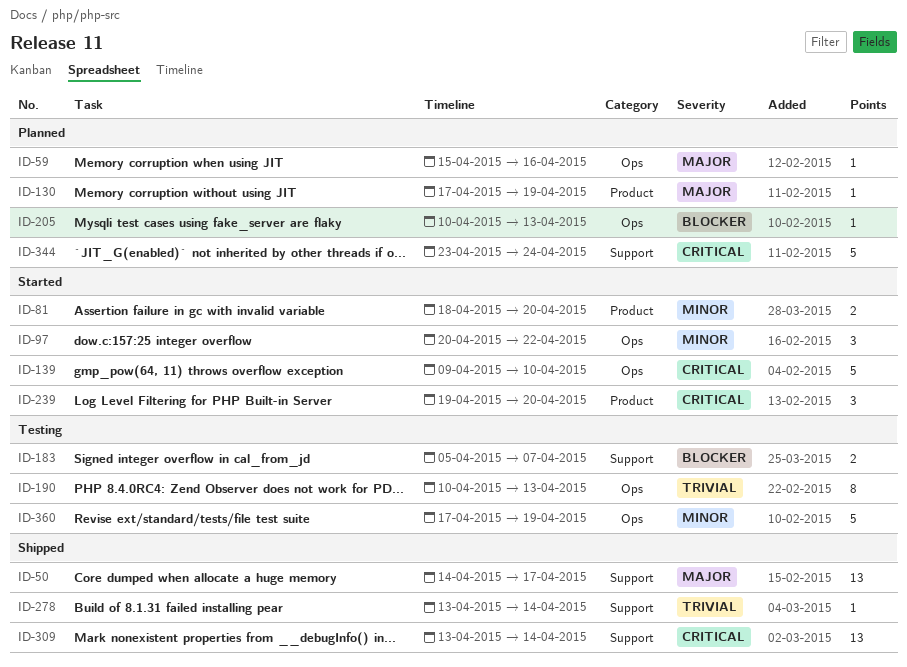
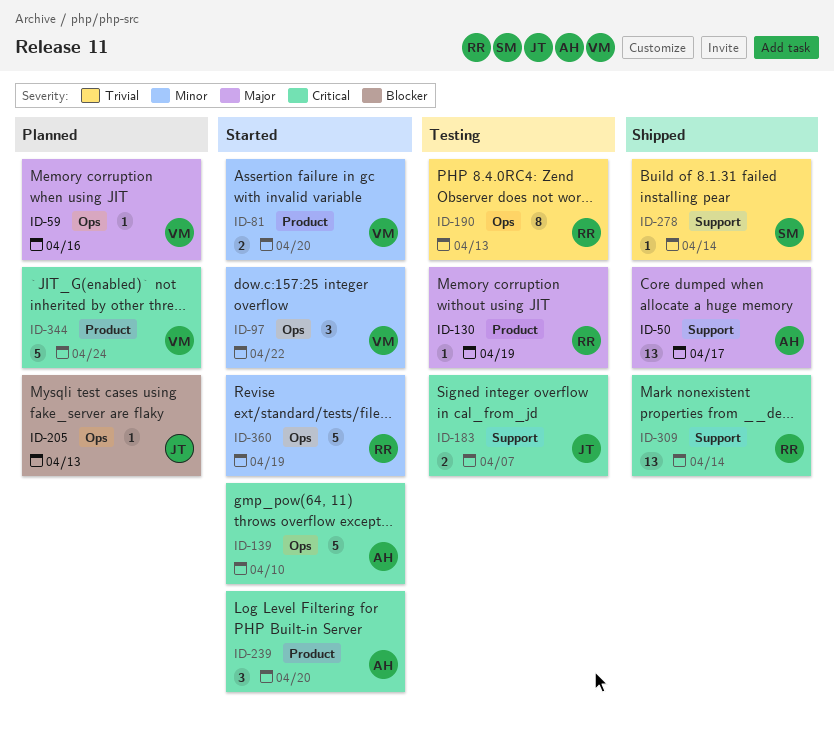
ID-130, status: Planned -> Testing
ID-183, priority: Blocker -> Critical
ID-344, label: Support -> Product
ID-360, status: Testing -> Started

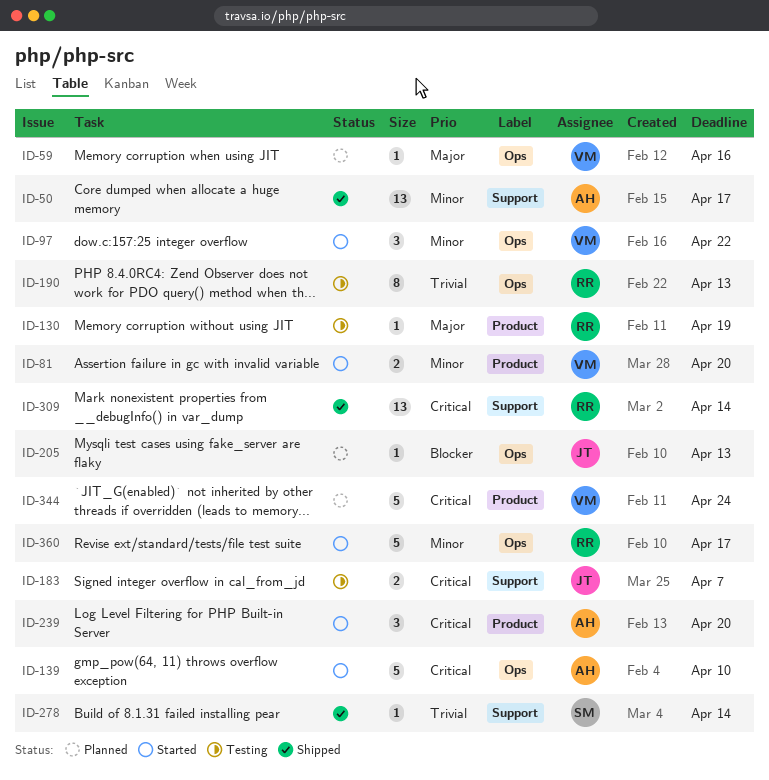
ID-50, priority: Major -> Minor
ID-360, due: Apr 19 -> Apr 17

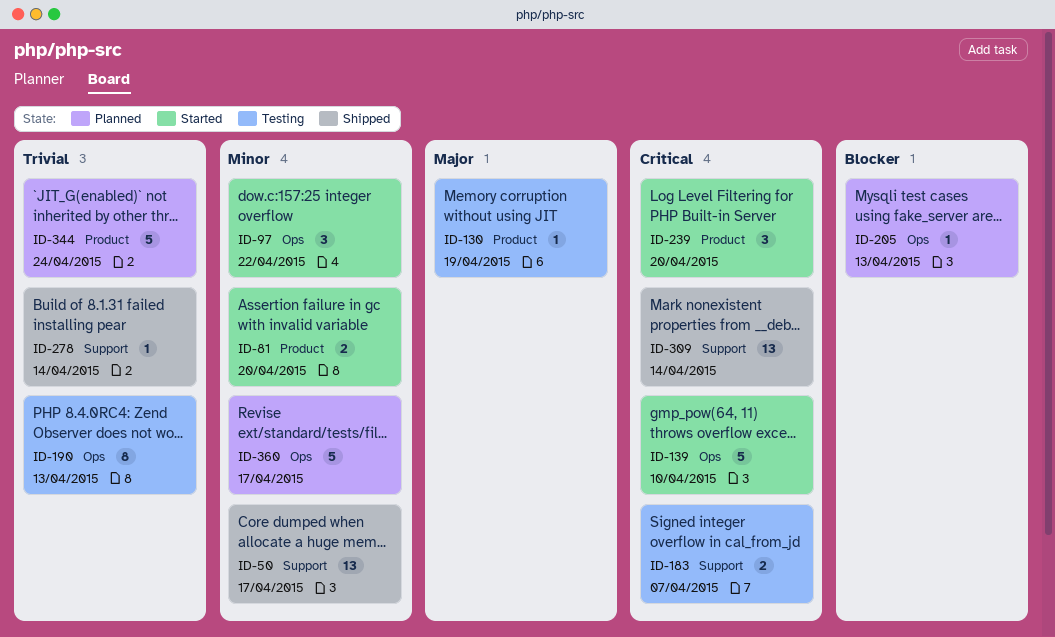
ID-59: present -> none
ID-344, priority: Critical -> Trivial
ID-360, status: Started -> Planned

